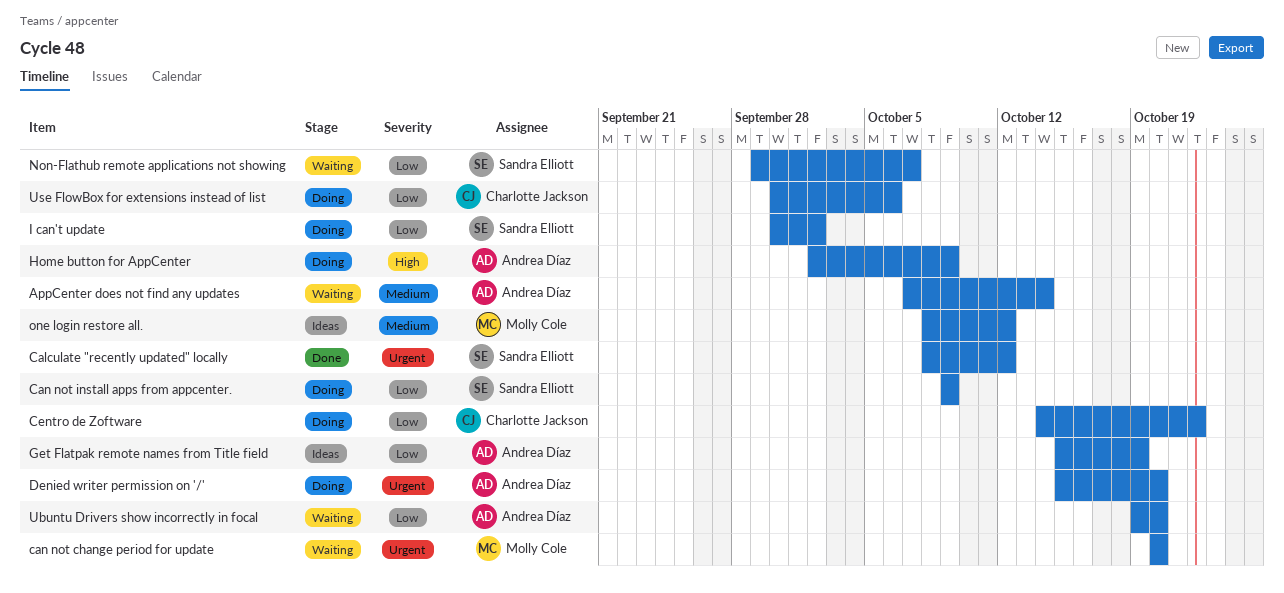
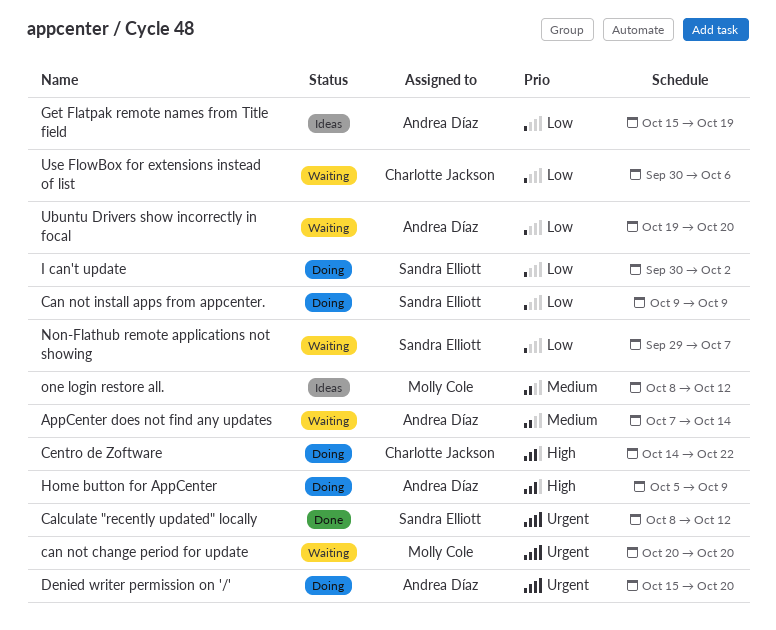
Centro de Zoftware, priority: Low -> High
Home button for AppCenter, start: Oct 2 -> Oct 5
Use FlowBox for extensions instead of list, status: Doing -> Waiting

